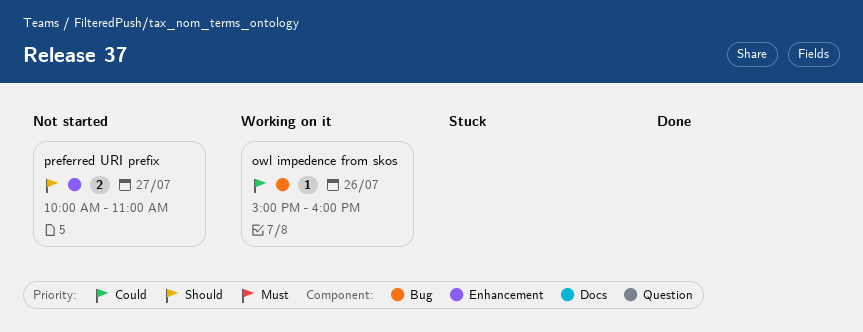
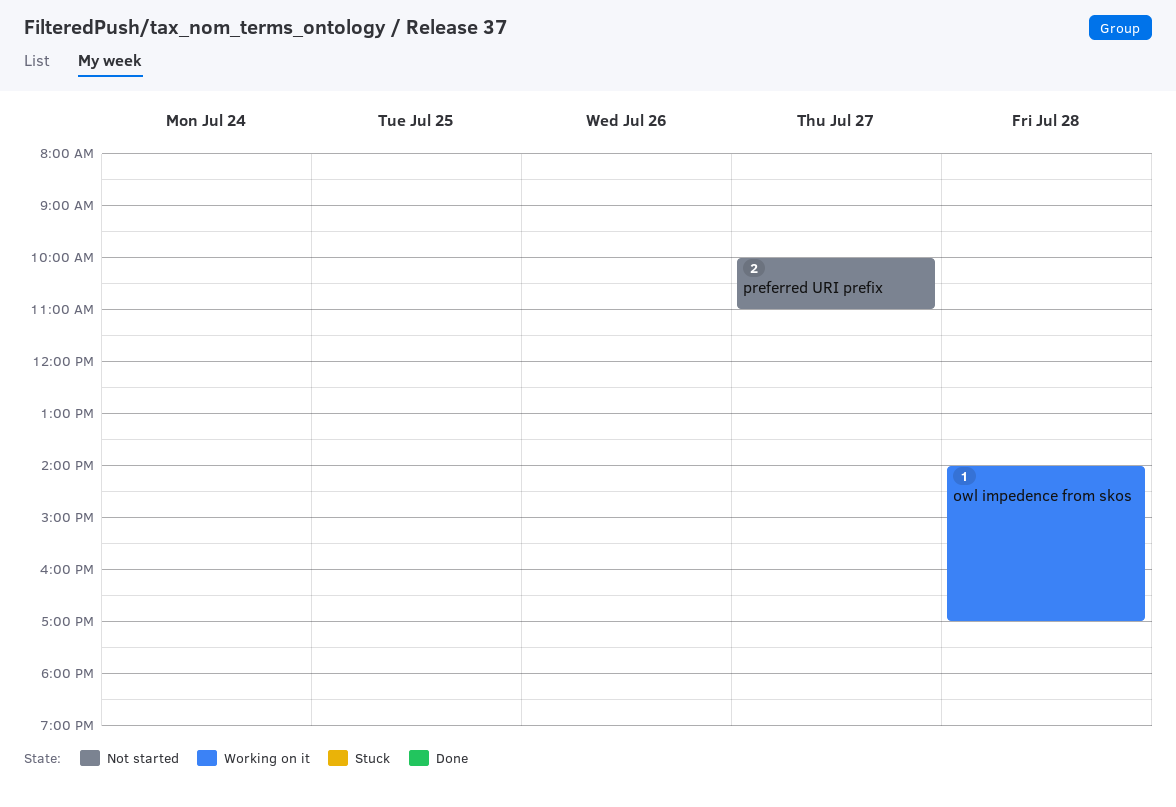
owl impedence from skos, day: Jul 26 -> Jul 28
owl impedence from skos, begins: 15:00 -> 14:00
owl impedence from skos, ends: 16:00 -> 17:00

